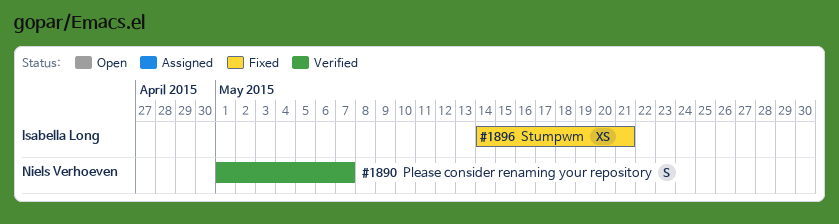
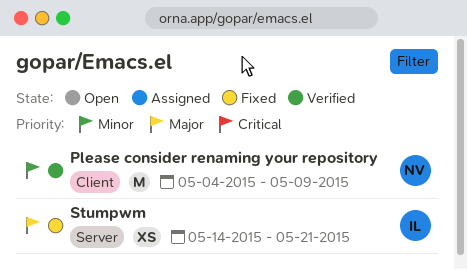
Please consider renaming your repository, estimate: S -> M
Please consider renaming your repository, start: May 1 -> May 4
Please consider renaming your repository, due: May 7 -> May 9

